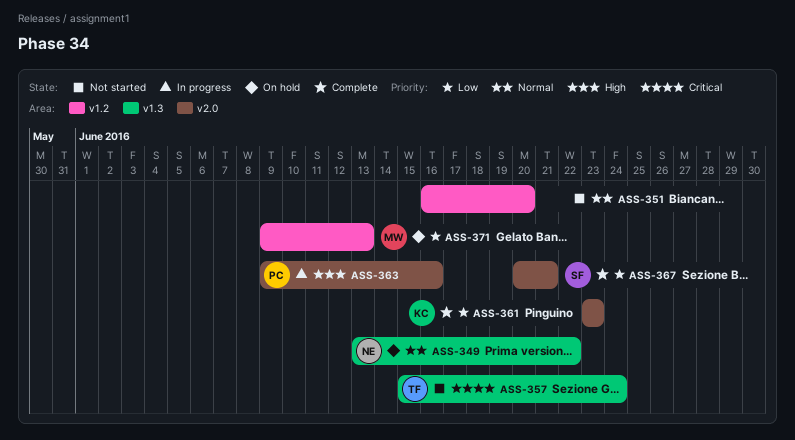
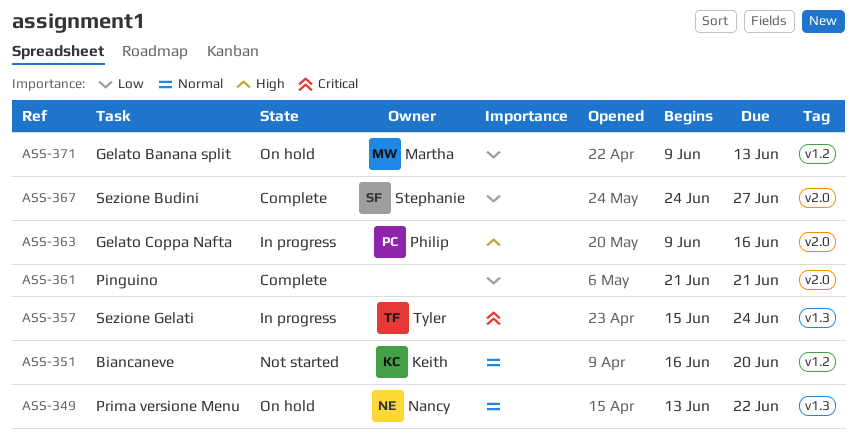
ASS-351, owner: none -> Keith
ASS-357, status: Not started -> In progress
ASS-361, owner: Keith -> none
ASS-361, start: Jun 23 -> Jun 21
ASS-361, due: Jun 23 -> Jun 21
ASS-367, start: Jun 20 -> Jun 24
ASS-367, due: Jun 21 -> Jun 27

